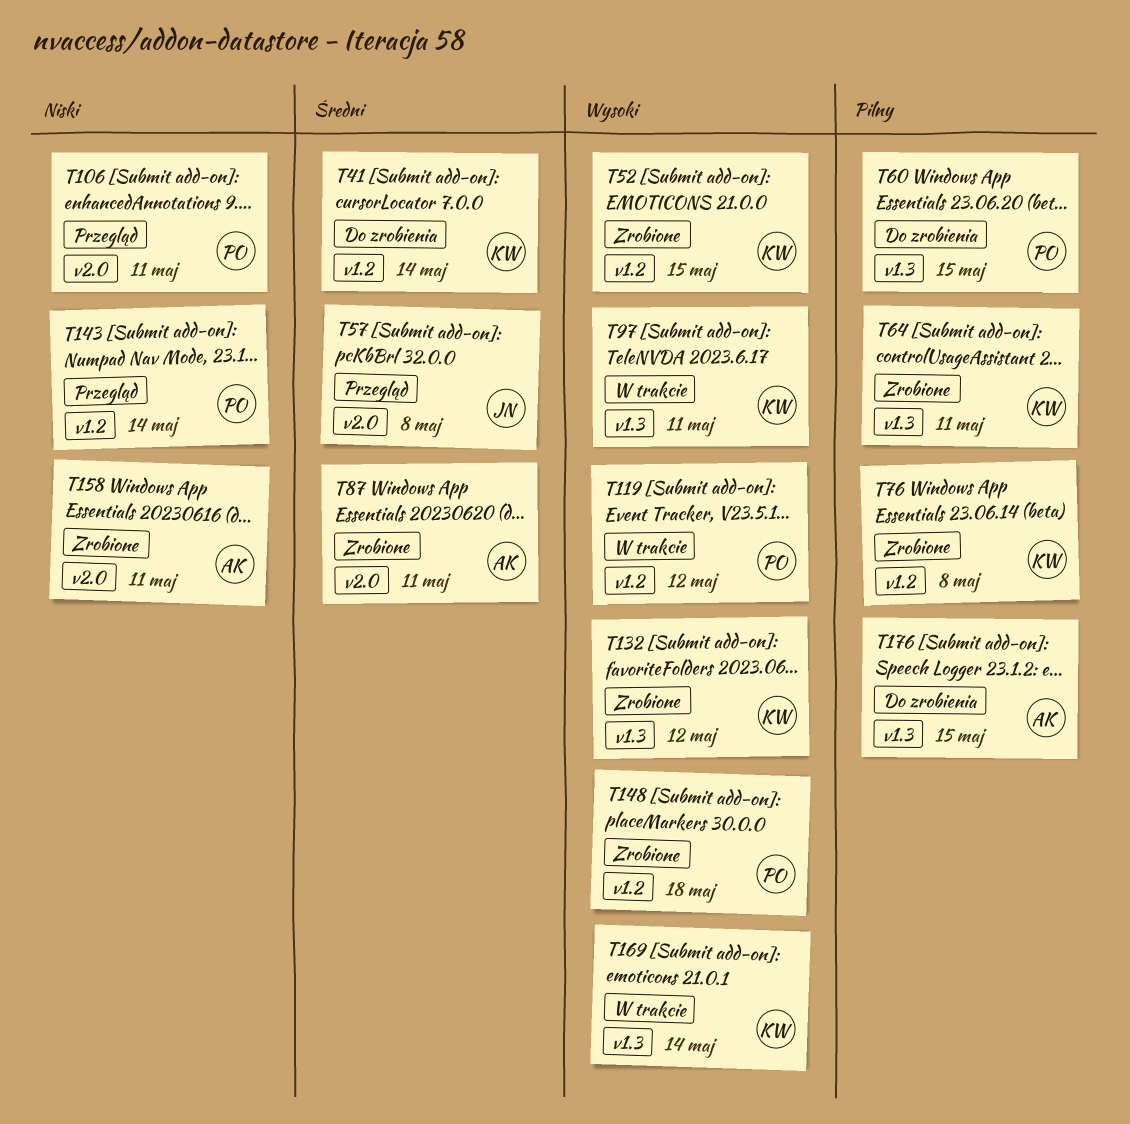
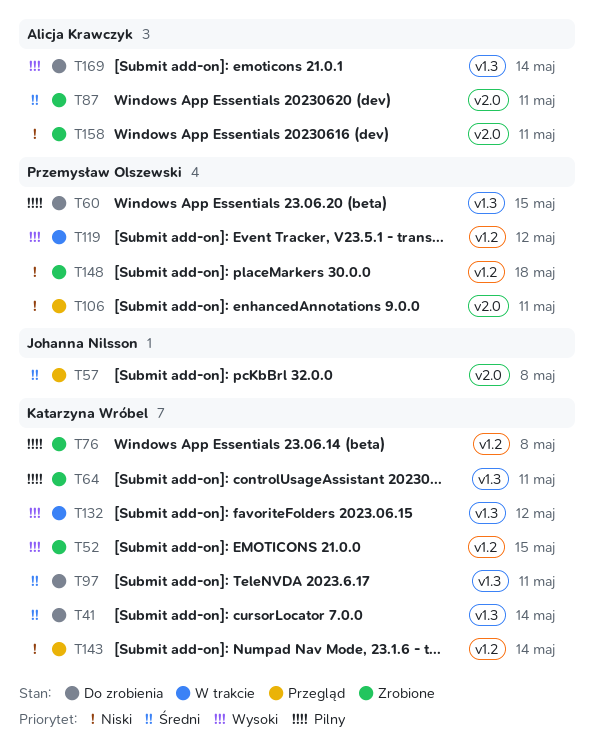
T41, label: v1.2 -> v1.3
T97, status: W trakcie -> Do zrobienia
T97, priority: Wysoki -> Średni
T132, status: Zrobione -> W trakcie
T143, owner: Przemysław Olszewski -> Katarzyna Wróbel
T148, priority: Wysoki -> Niski
T169, status: W trakcie -> Do zrobienia
T169, owner: Katarzyna Wróbel -> Alicja Krawczyk
T176: present -> none

